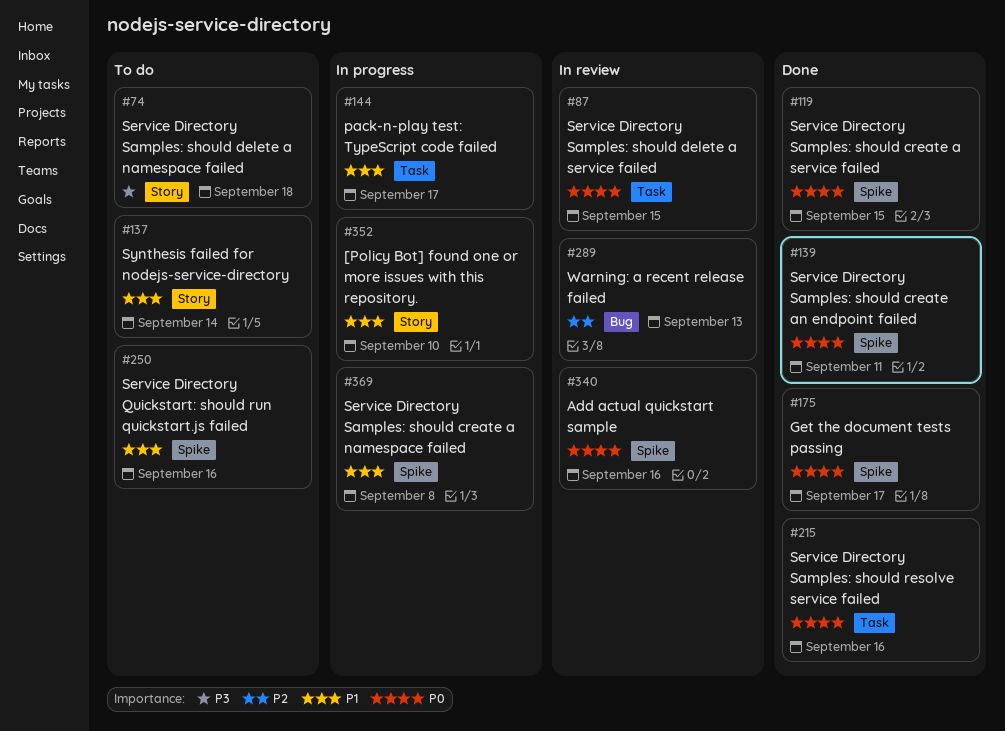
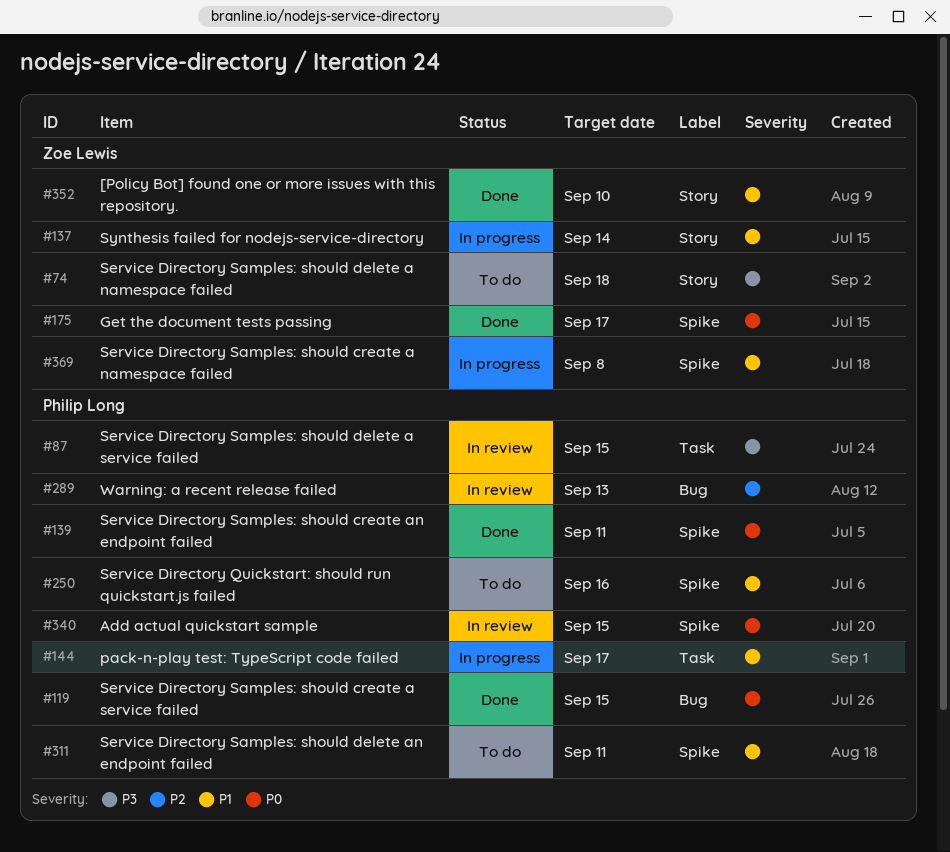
#87, priority: P0 -> P3
#119, label: Spike -> Bug
#137, status: To do -> In progress
#215: present -> none
#311: none -> present
#340, due: Sep 16 -> Sep 15
#352, status: In progress -> Done

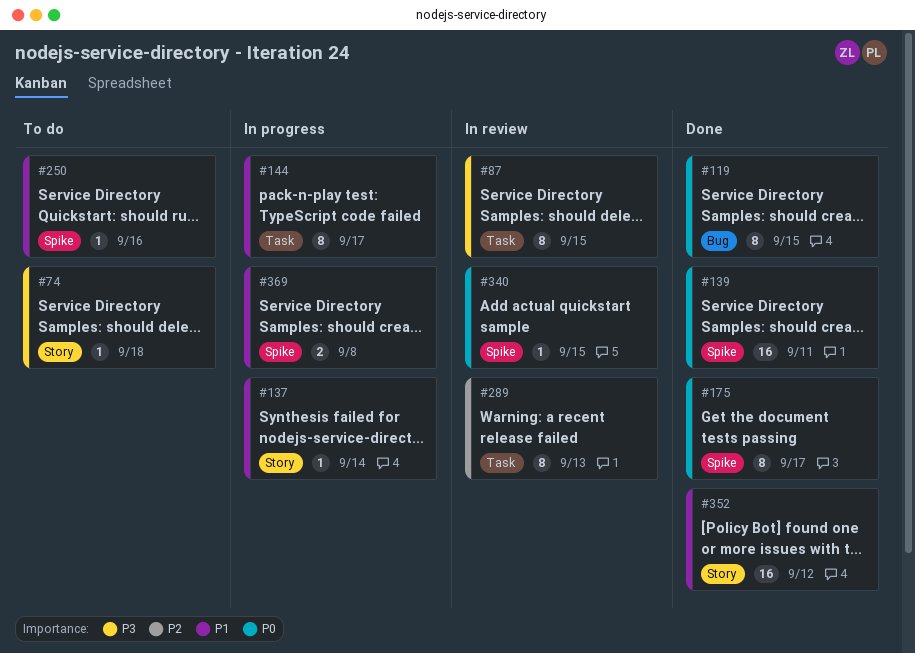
#289, label: Bug -> Task
#311: present -> none
#352, due: Sep 10 -> Sep 12

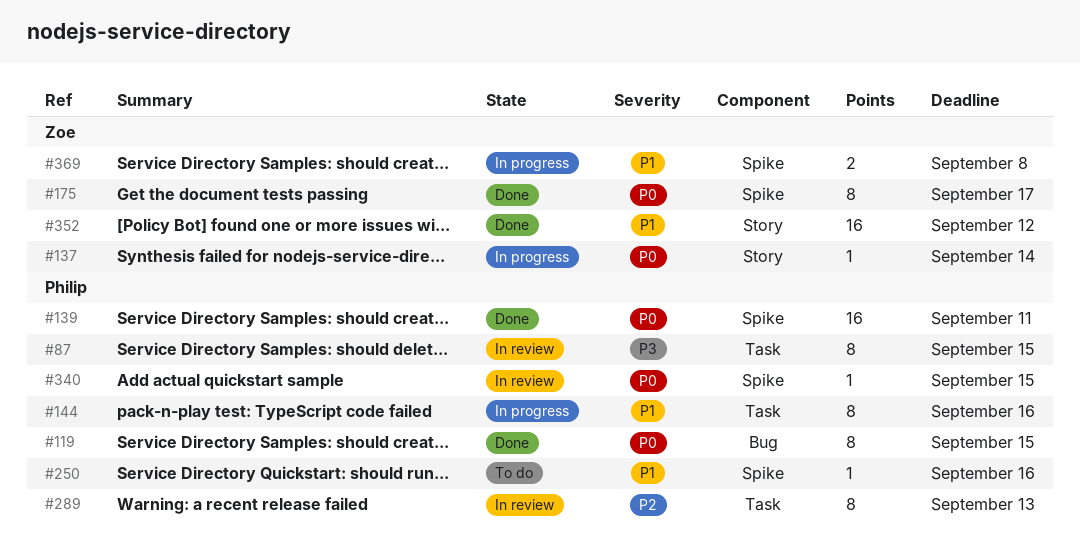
#74: present -> none
#137, priority: P1 -> P0
#144, due: Sep 17 -> Sep 16

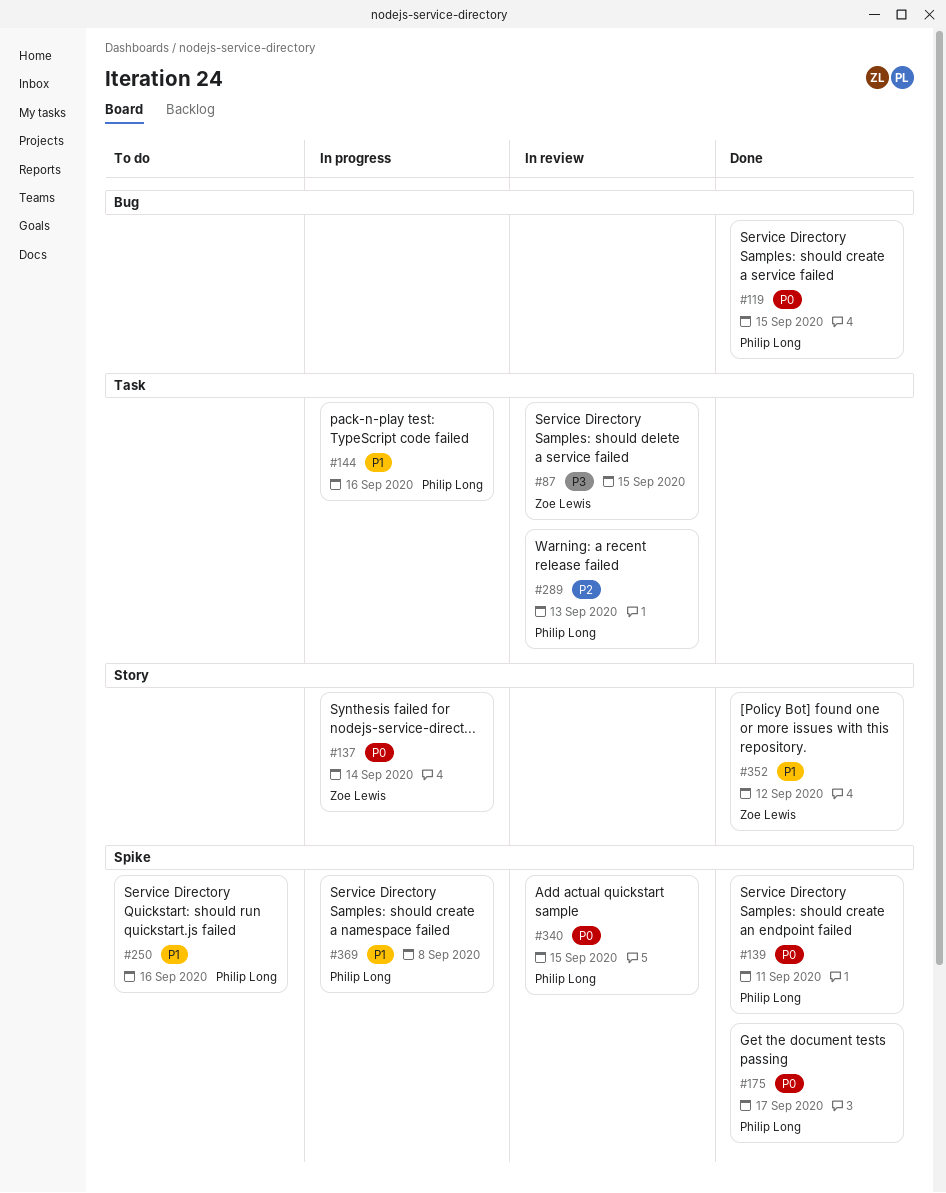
#87, owner: Philip Long -> Zoe Lewis
#175, owner: Zoe Lewis -> Philip Long
#369, owner: Zoe Lewis -> Philip Long

